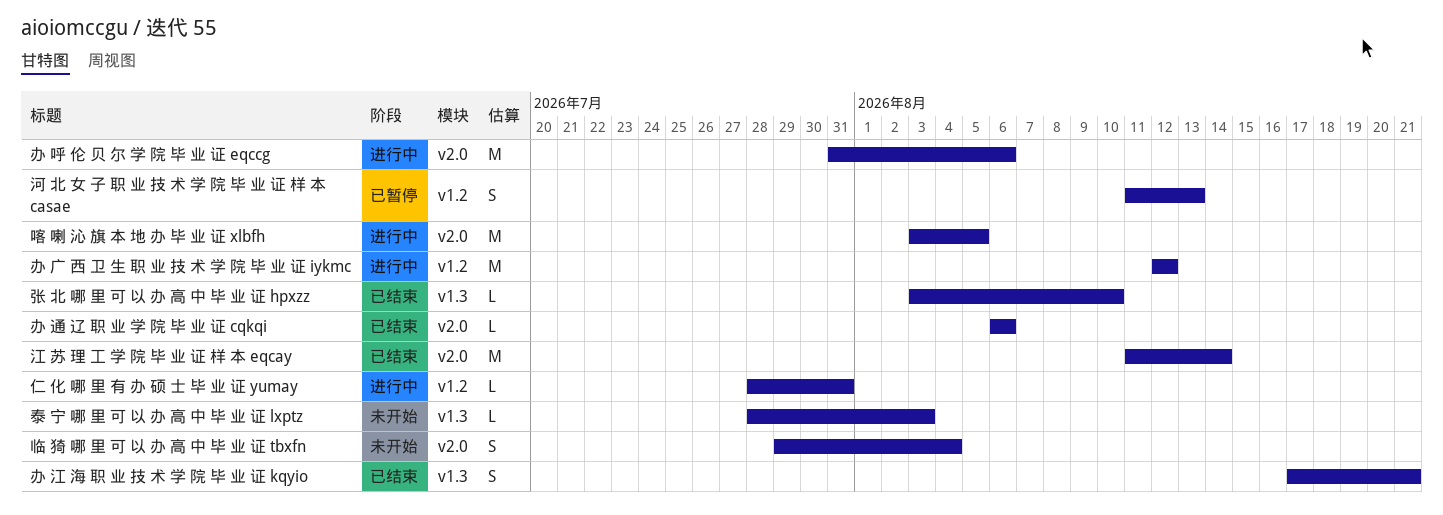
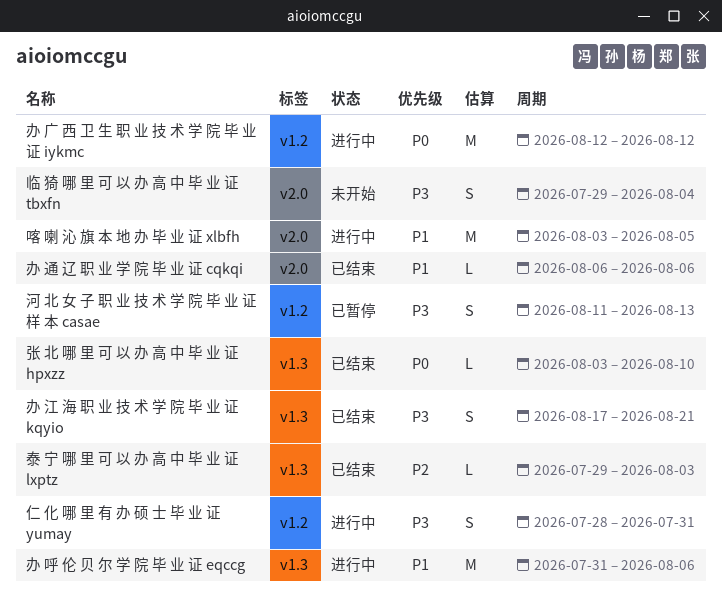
仁 化 哪 里 有 办 硕 士 毕 业 证 yumay, estimate: L -> S
办 呼 伦 贝 尔 学 院 毕 业 证 eqccg, label: v2.0 -> v1.3
江 苏 理 工 学 院 毕 业 证 样 本 eqcay: present -> none
泰 宁 哪 里 可 以 办 高 中 毕 业 证 lxptz, status: 未开始 -> 已结束
泰 宁 哪 里 可 以 办 高 中 毕 业 证 lxptz, start: Jul 28 -> Jul 29

